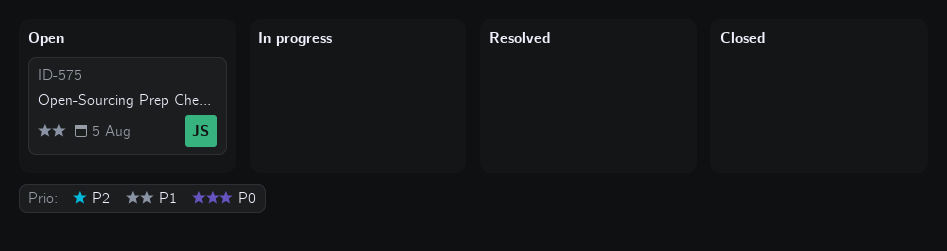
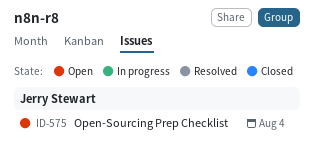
ID-575, due: Aug 5 -> Aug 4

